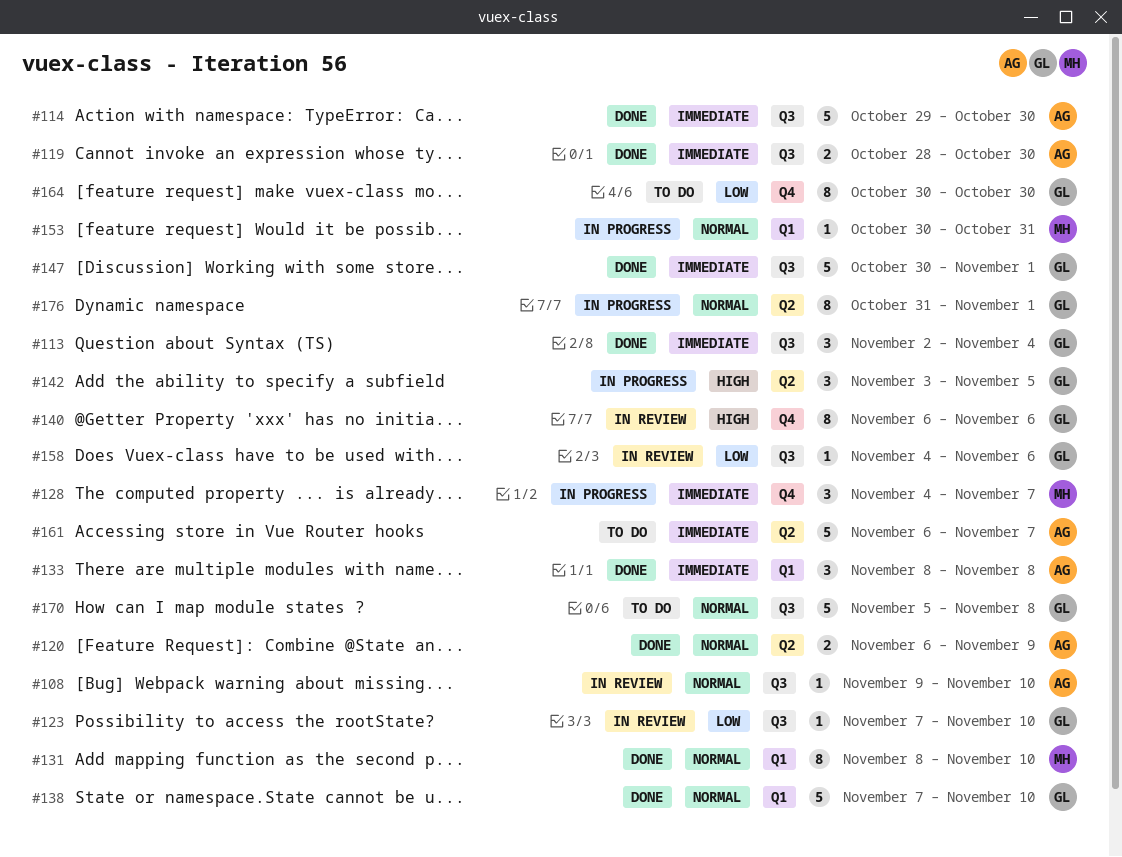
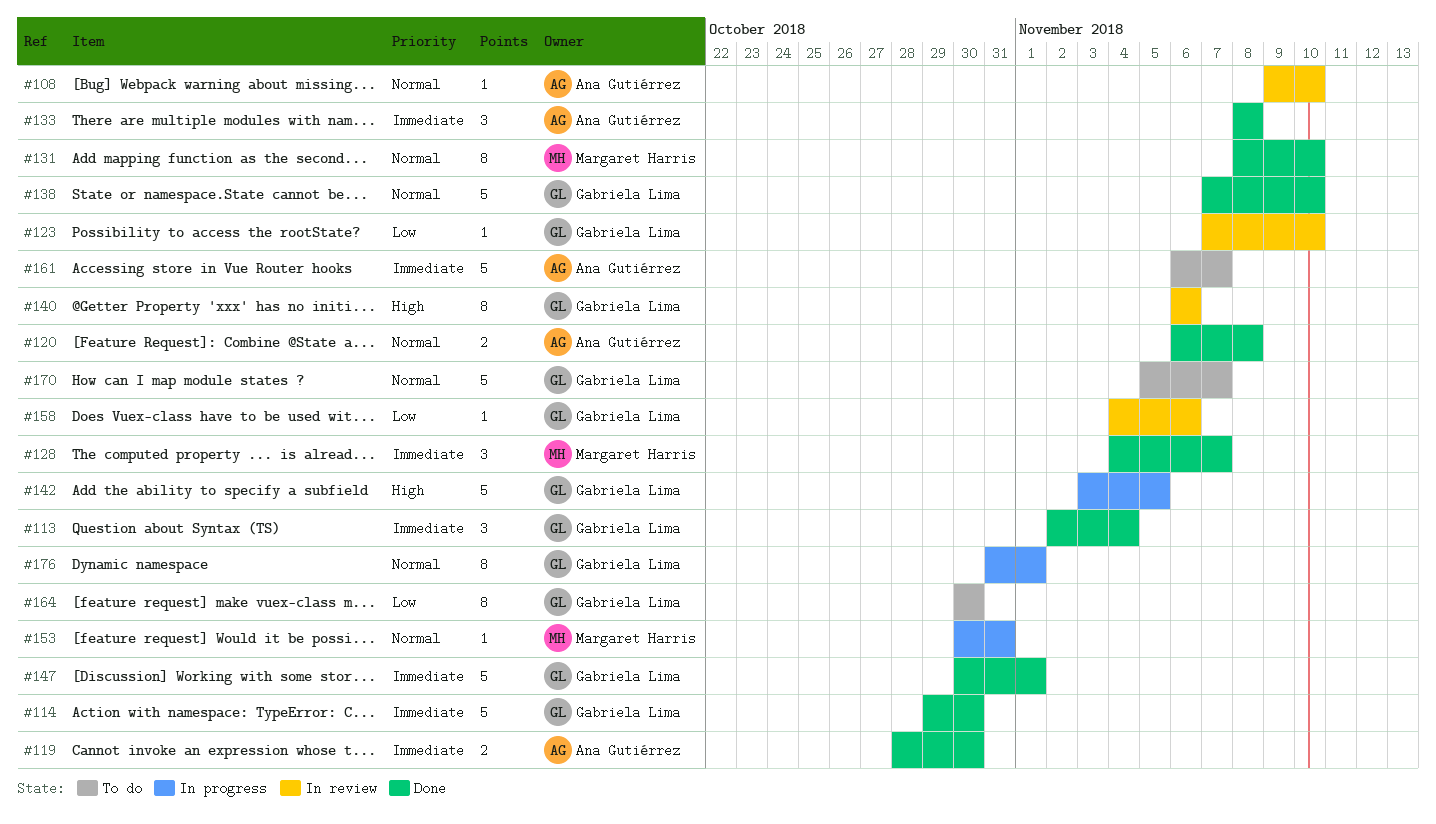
#114, owner: Ana Gutiérrez -> Gabriela Lima
#120, due: Nov 9 -> Nov 8
#128, status: In progress -> Done
#142, estimate: 3 -> 5
#170, due: Nov 8 -> Nov 7

